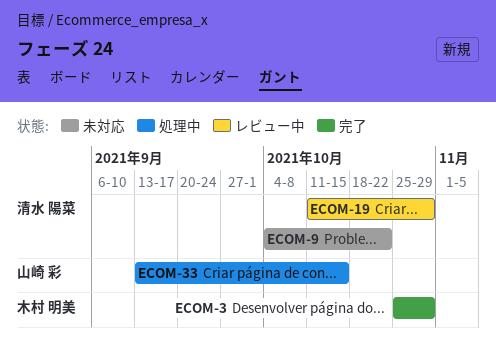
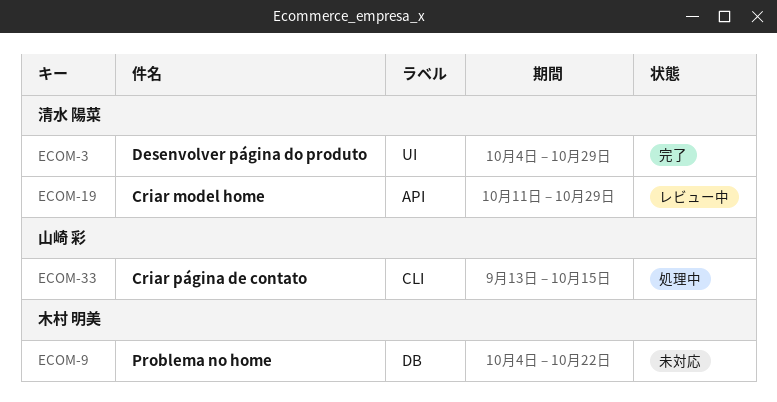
ECOM-3, owner: 木村 明美 -> 清水 陽菜
ECOM-3, start: Oct 25 -> Oct 4
ECOM-9, owner: 清水 陽菜 -> 木村 明美

